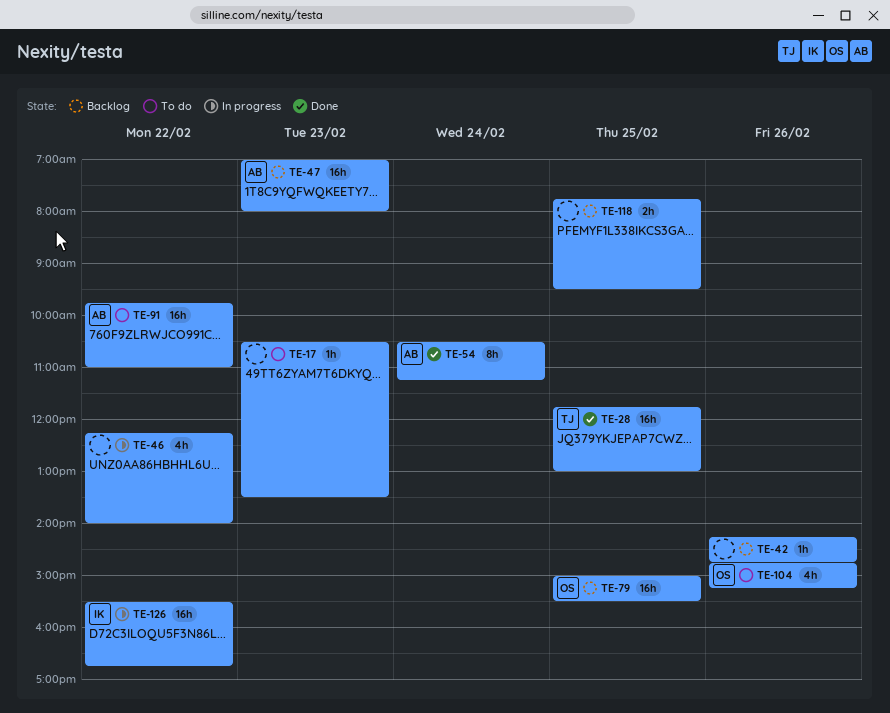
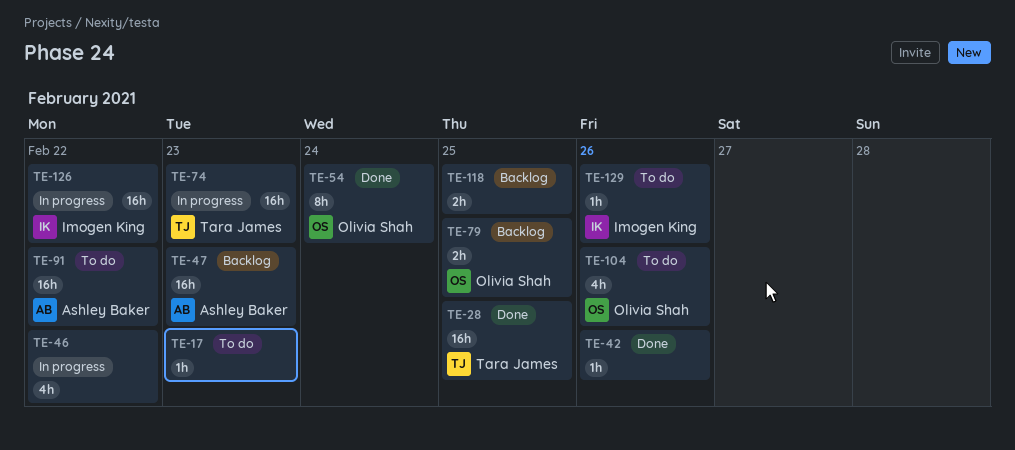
TE-42, status: Backlog -> Done
TE-54, owner: Ashley Baker -> Olivia Shah
TE-74: none -> present
TE-79, estimate: 16h -> 2h
TE-129: none -> present

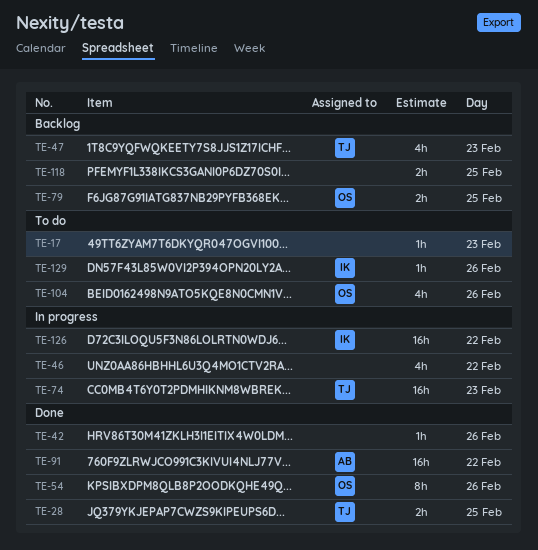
TE-28, estimate: 16h -> 2h
TE-47, owner: Ashley Baker -> Tara James
TE-47, estimate: 16h -> 4h
TE-54, day: Feb 24 -> Feb 26
TE-91, status: To do -> Done

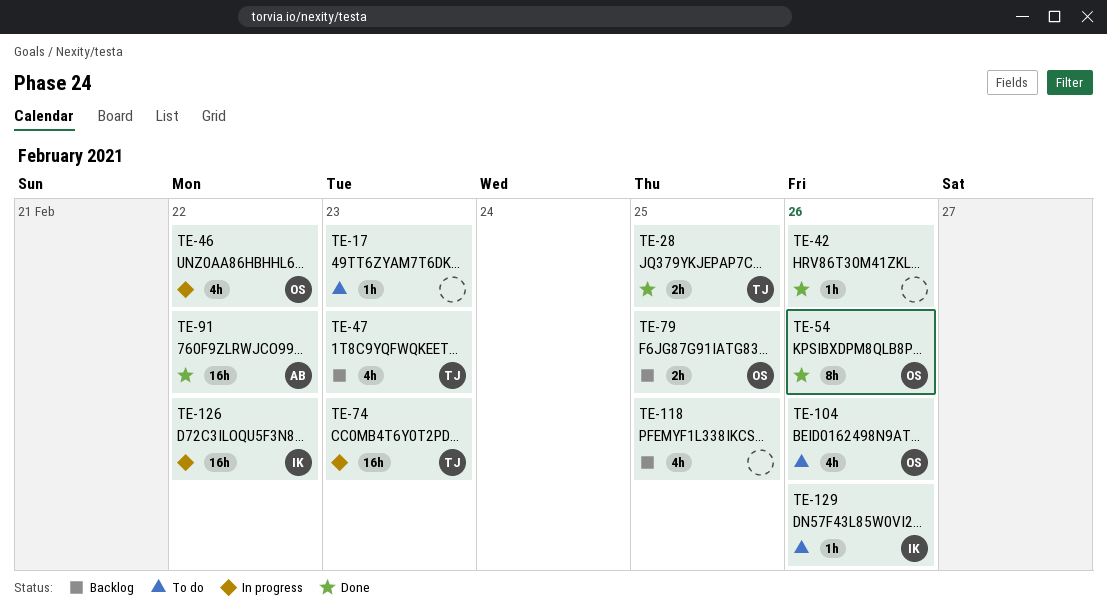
TE-46, owner: none -> OS
TE-118, estimate: 2h -> 4h

